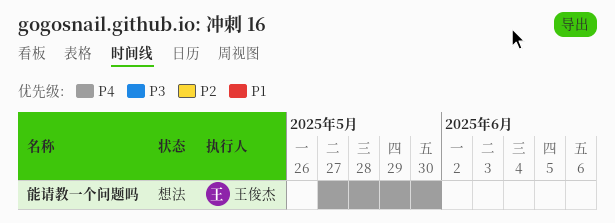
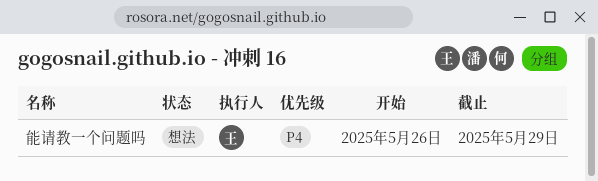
能请教一个问题吗, start: May 27 -> May 26
能请教一个问题吗, due: May 30 -> May 29

